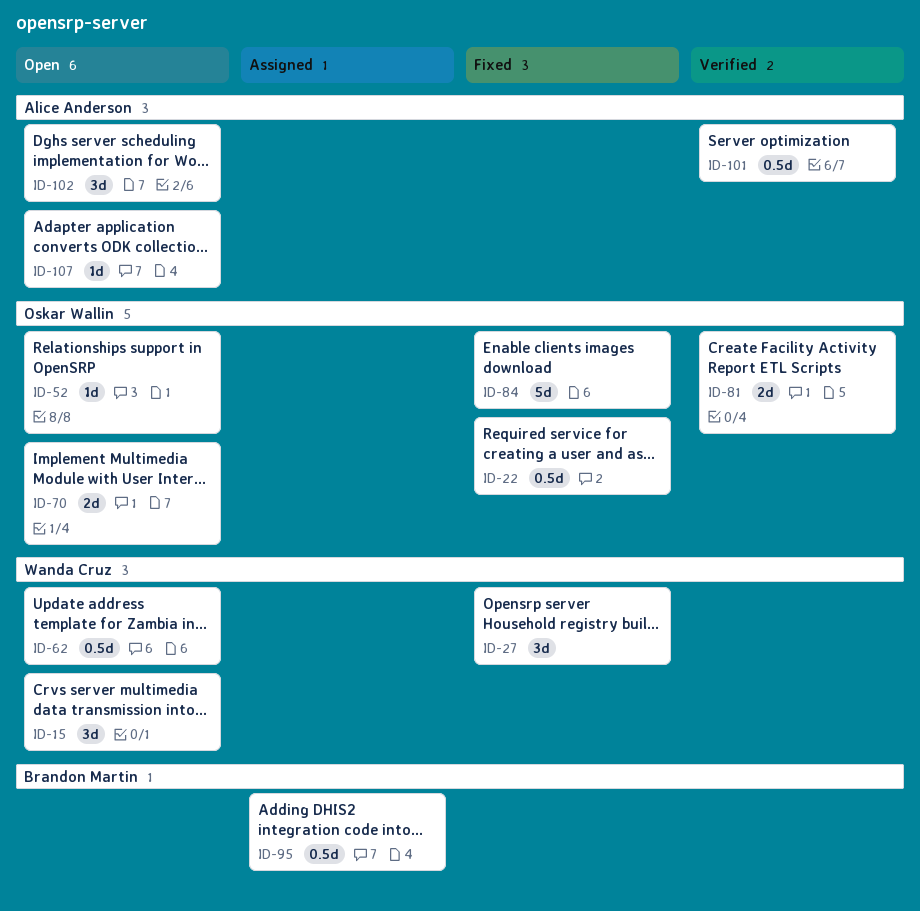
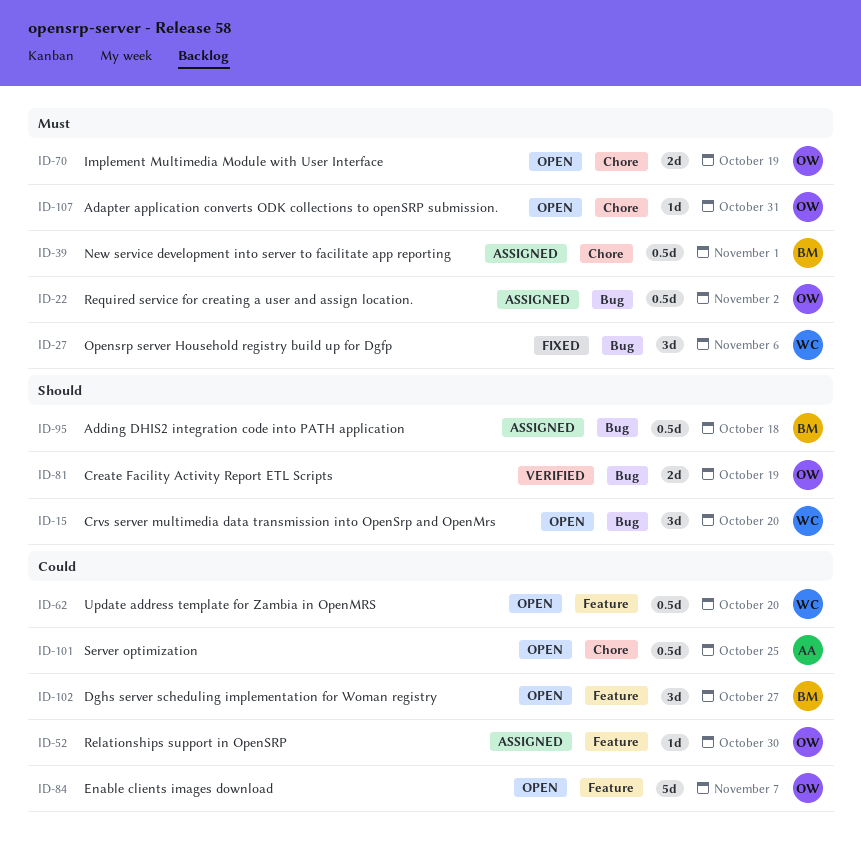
ID-22, status: Fixed -> Assigned
ID-39: none -> present
ID-52, status: Open -> Assigned
ID-84, status: Fixed -> Open
ID-101, status: Verified -> Open
ID-102, owner: Alice Anderson -> Brandon Martin
ID-107, owner: Alice Anderson -> Oskar Wallin

